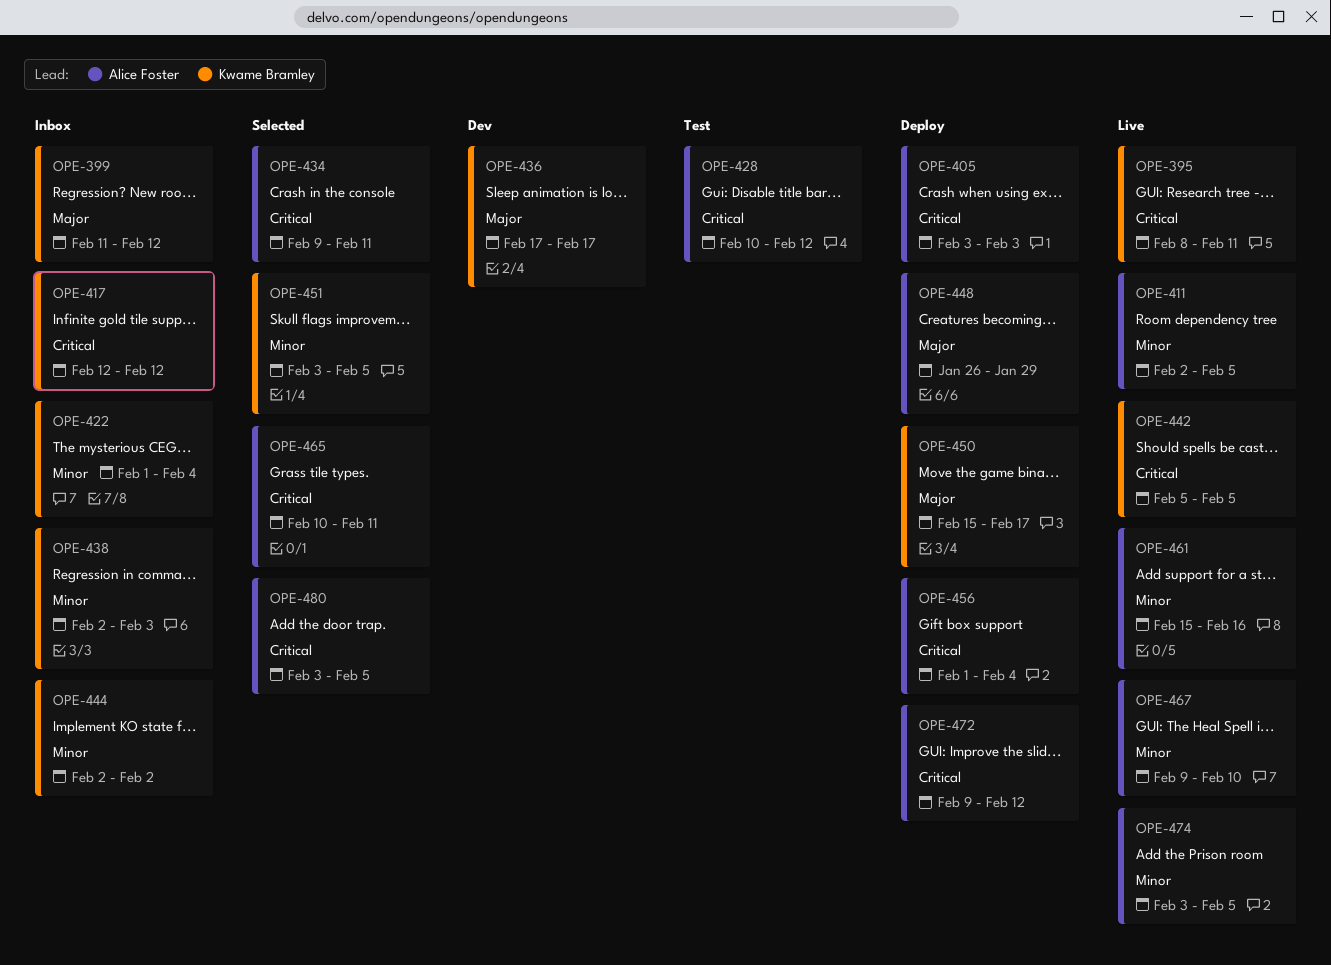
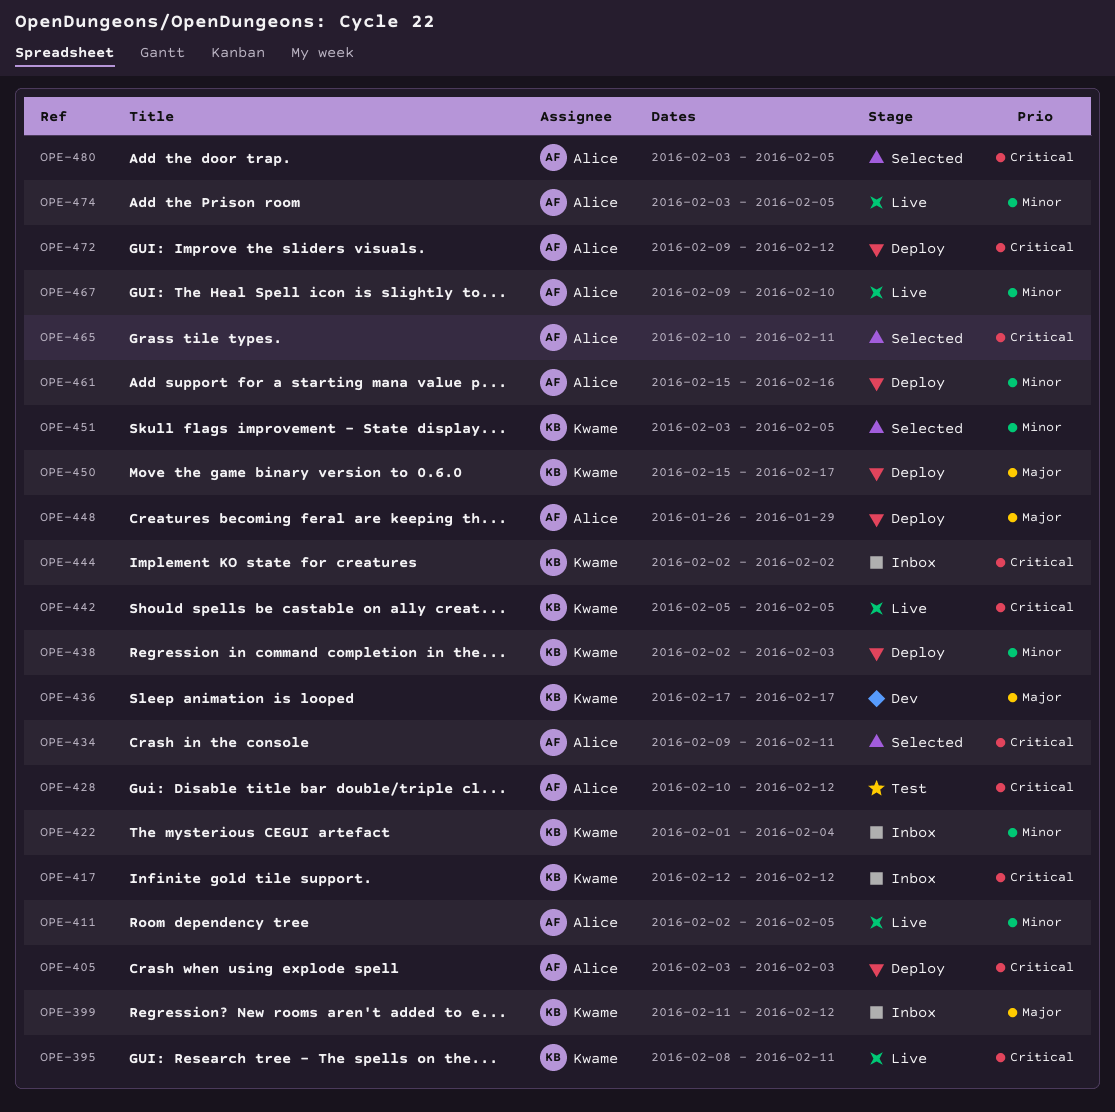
OPE-438, status: Inbox -> Deploy
OPE-444, priority: Minor -> Critical
OPE-456: present -> none
OPE-461, status: Live -> Deploy

